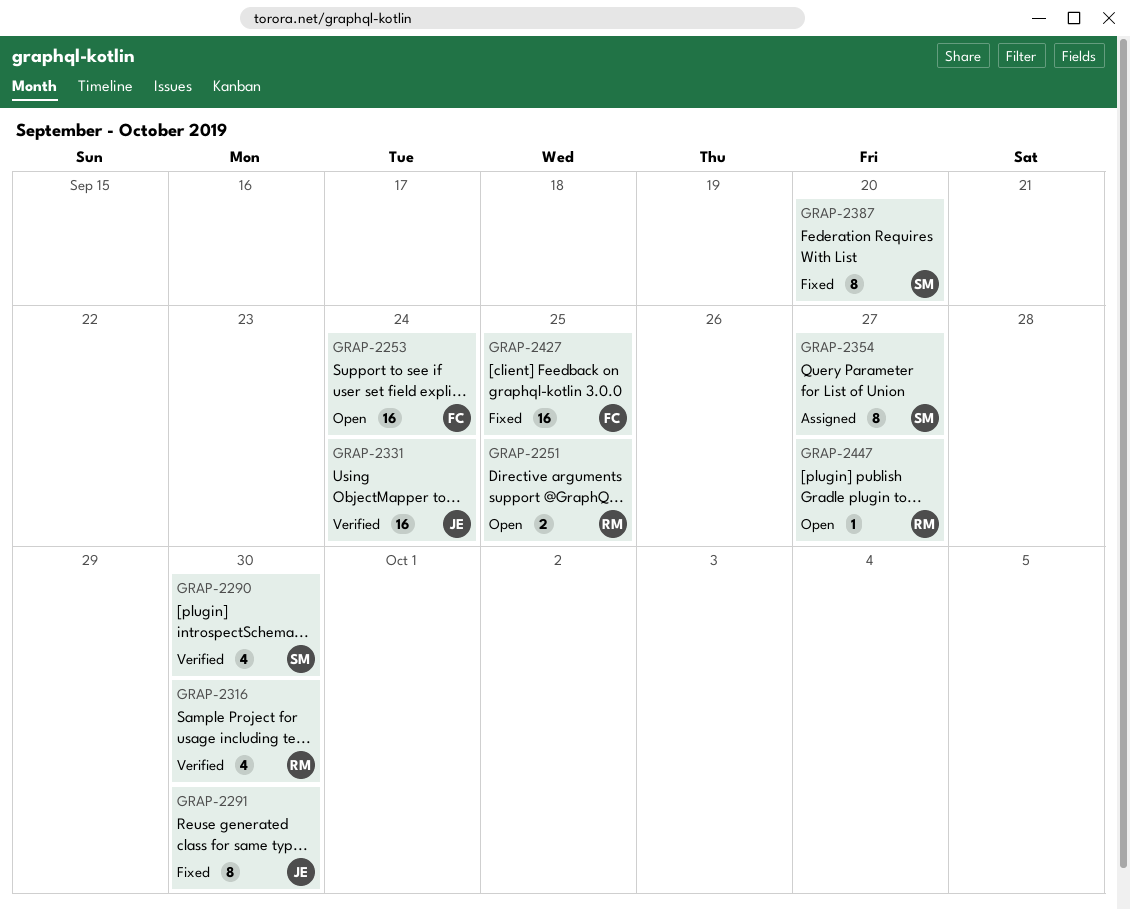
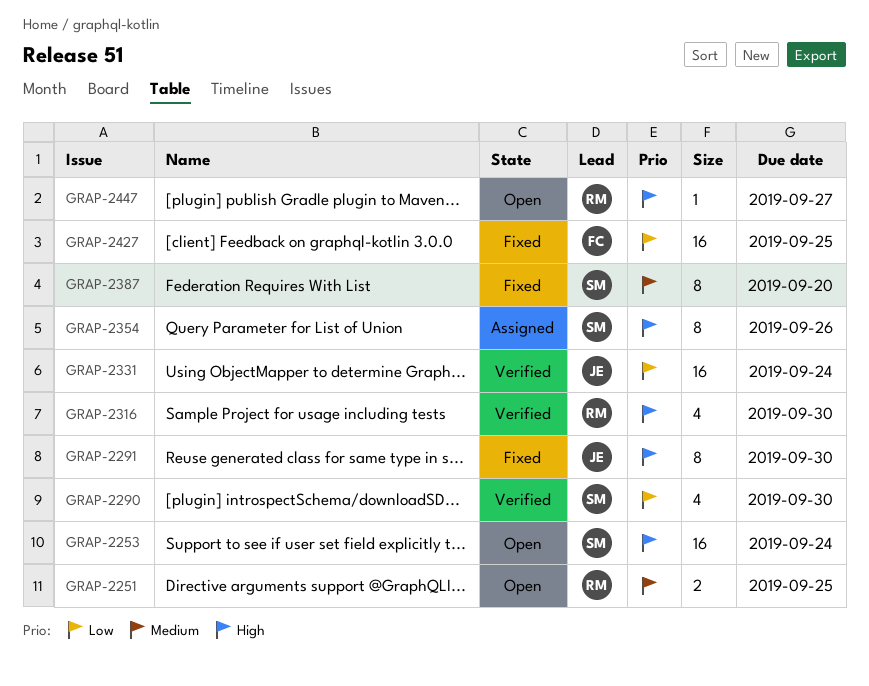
GRAP-2253, owner: FC -> SM
GRAP-2354, due: Sep 27 -> Sep 26

